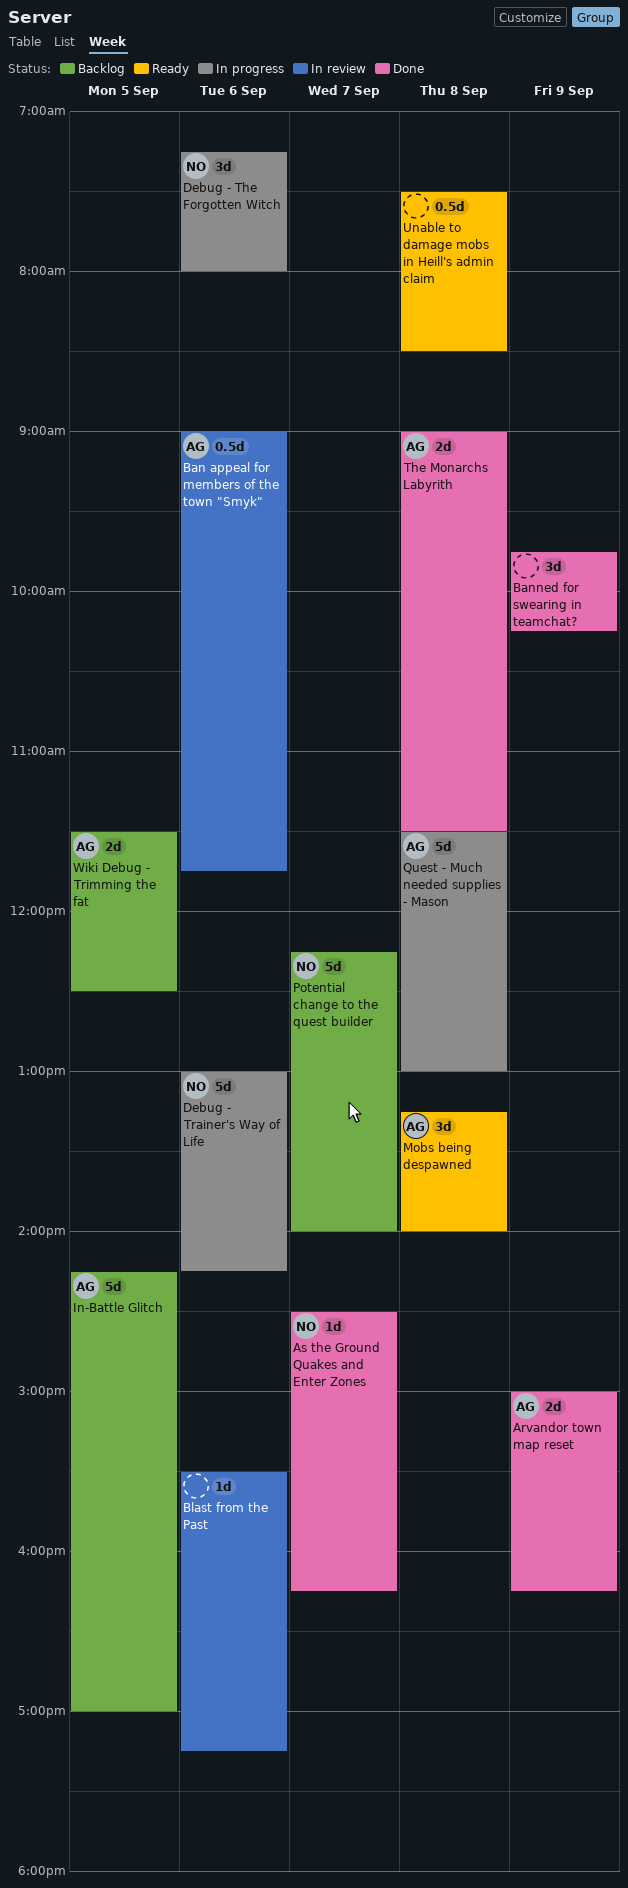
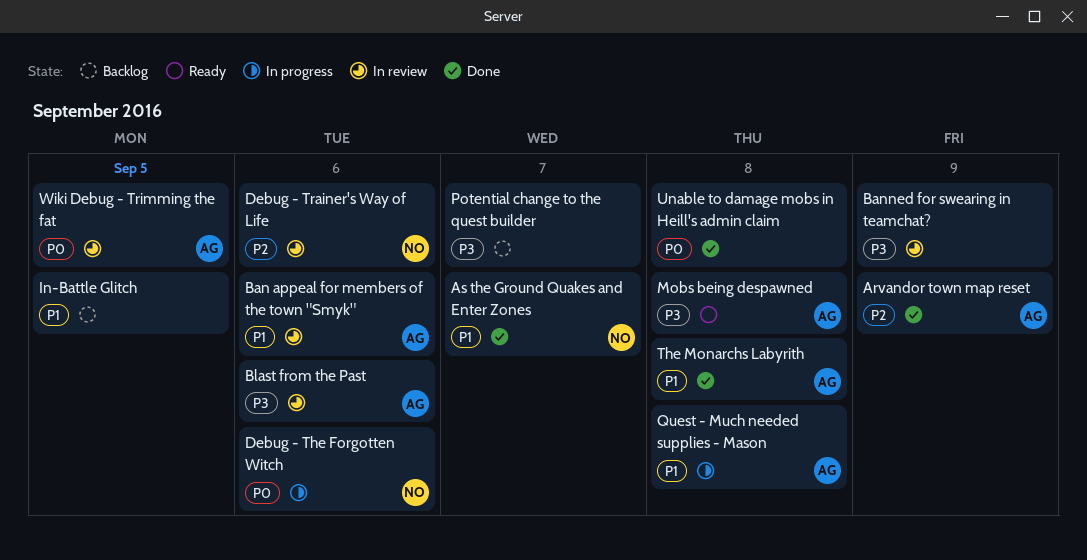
Banned for swearing in teamchat?, status: Done -> In review
Blast from the Past, owner: none -> AG
Debug - Trainer's Way of Life, status: In progress -> In review
In-Battle Glitch, owner: AG -> none
Potential change to the quest builder, owner: NO -> none
Unable to damage mobs in Heill's admin claim, status: Ready -> Done
Wiki Debug - Trimming the fat, status: Backlog -> In review

